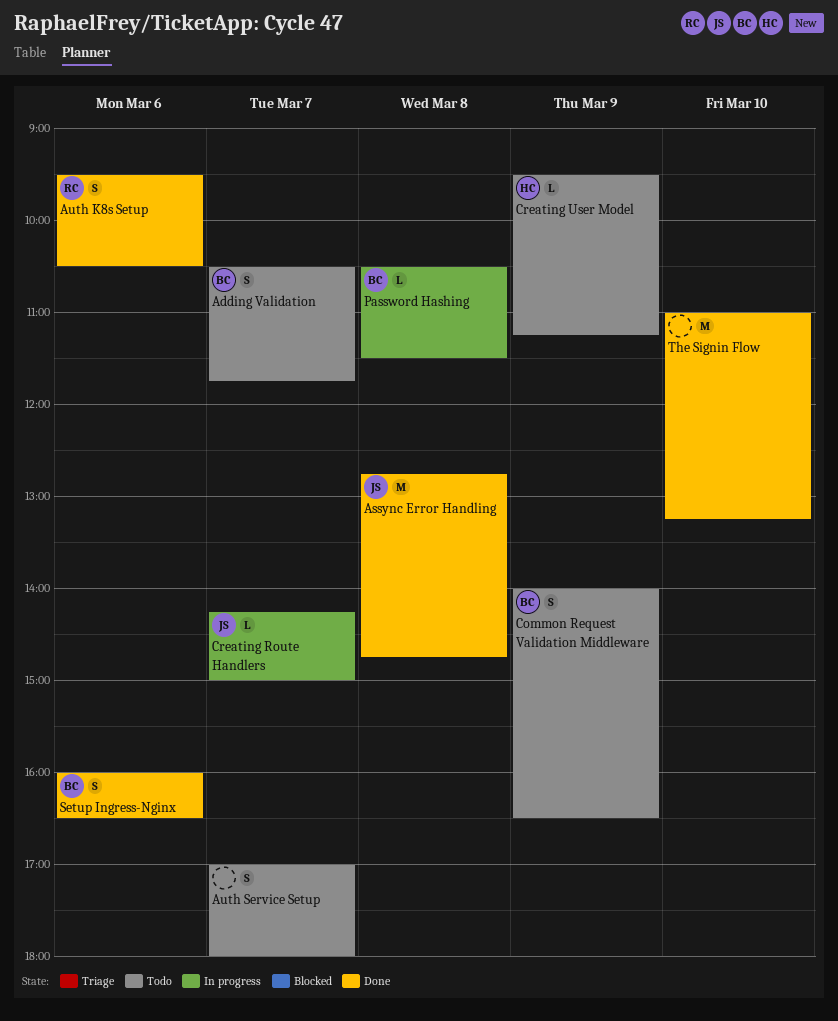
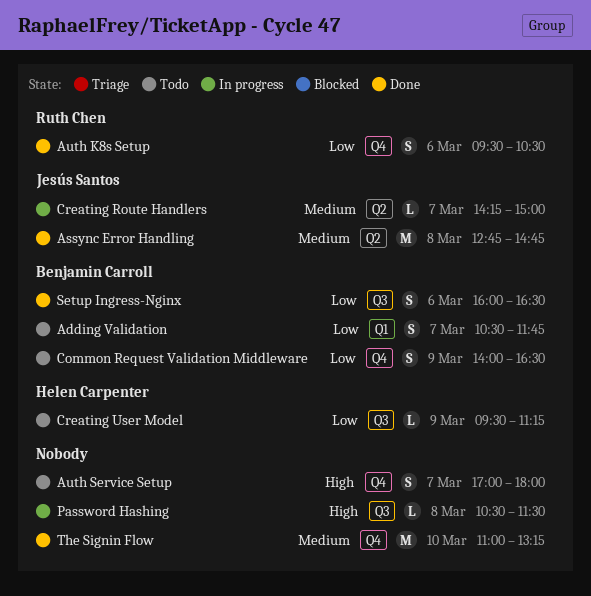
Password Hashing, owner: Benjamin Carroll -> none

